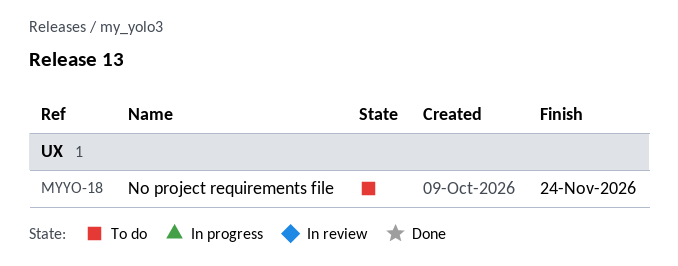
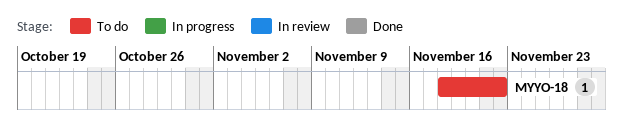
MYYO-18, due: Nov 24 -> Nov 22

